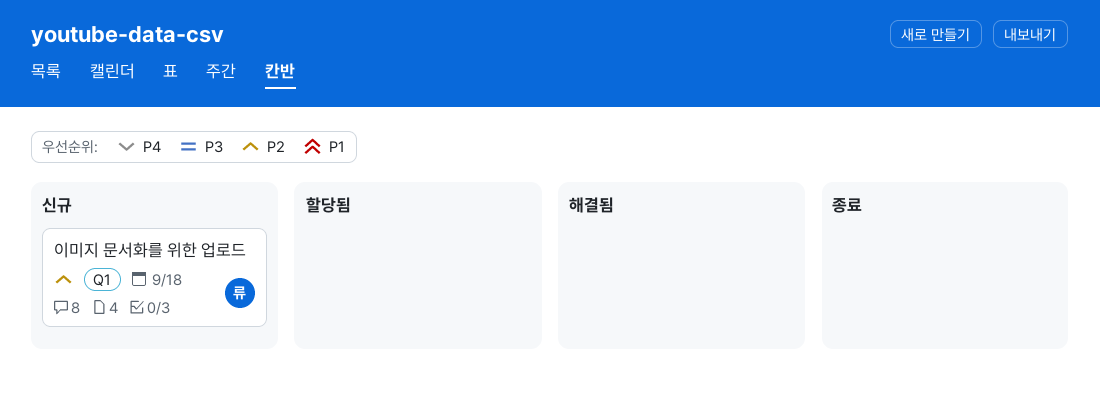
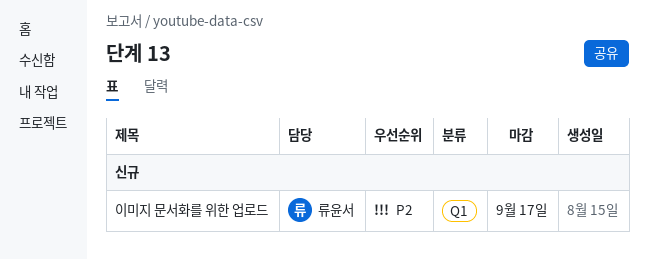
이미지 문서화를 위한 업로드, due: Sep 18 -> Sep 17

